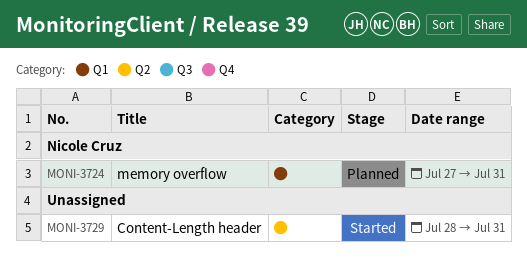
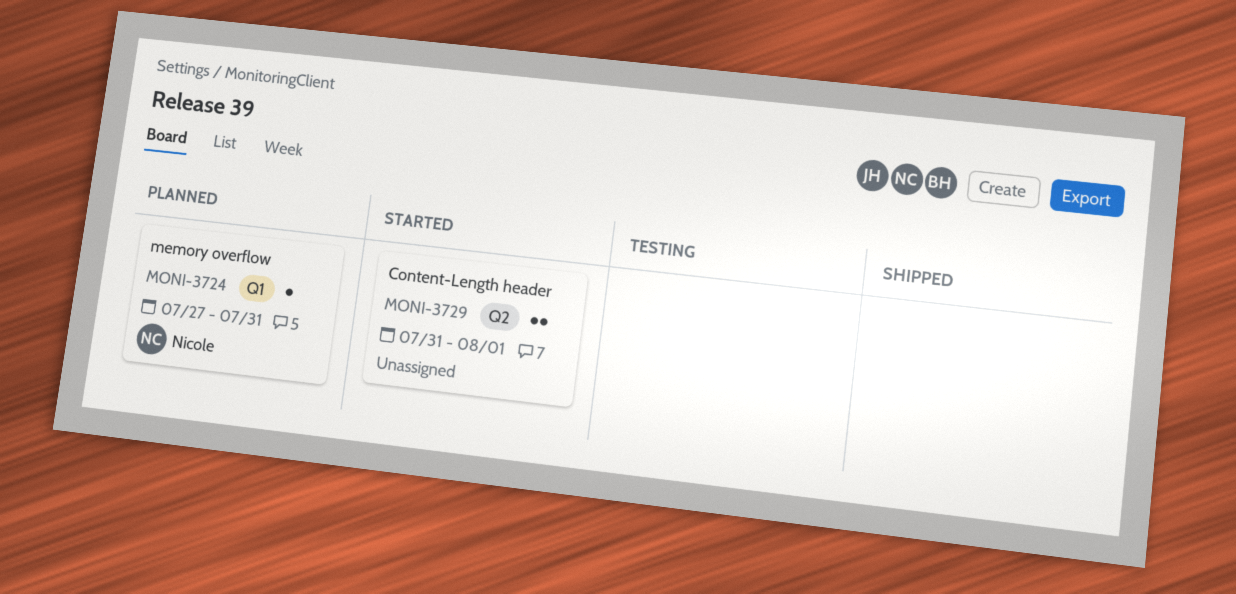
MONI-3729, start: Jul 28 -> Jul 31
MONI-3729, due: Jul 31 -> Aug 1

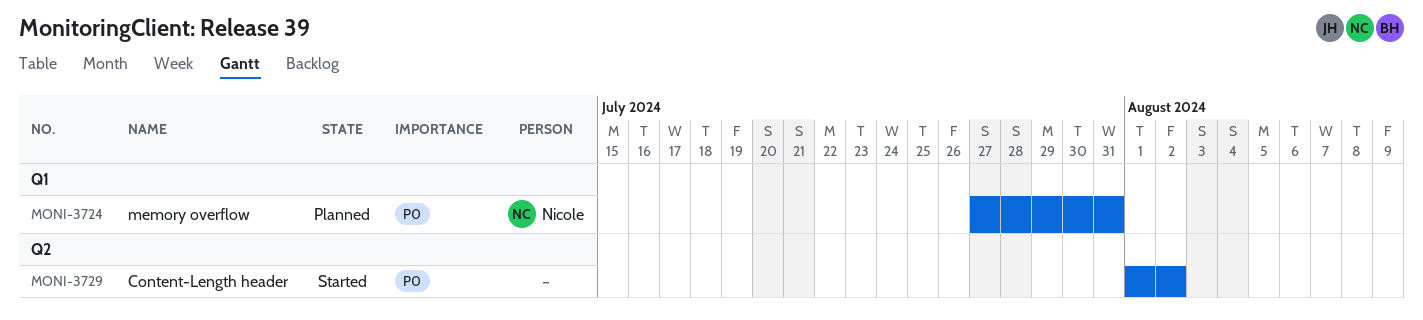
MONI-3729, start: Jul 31 -> Aug 1
MONI-3729, due: Aug 1 -> Aug 2

